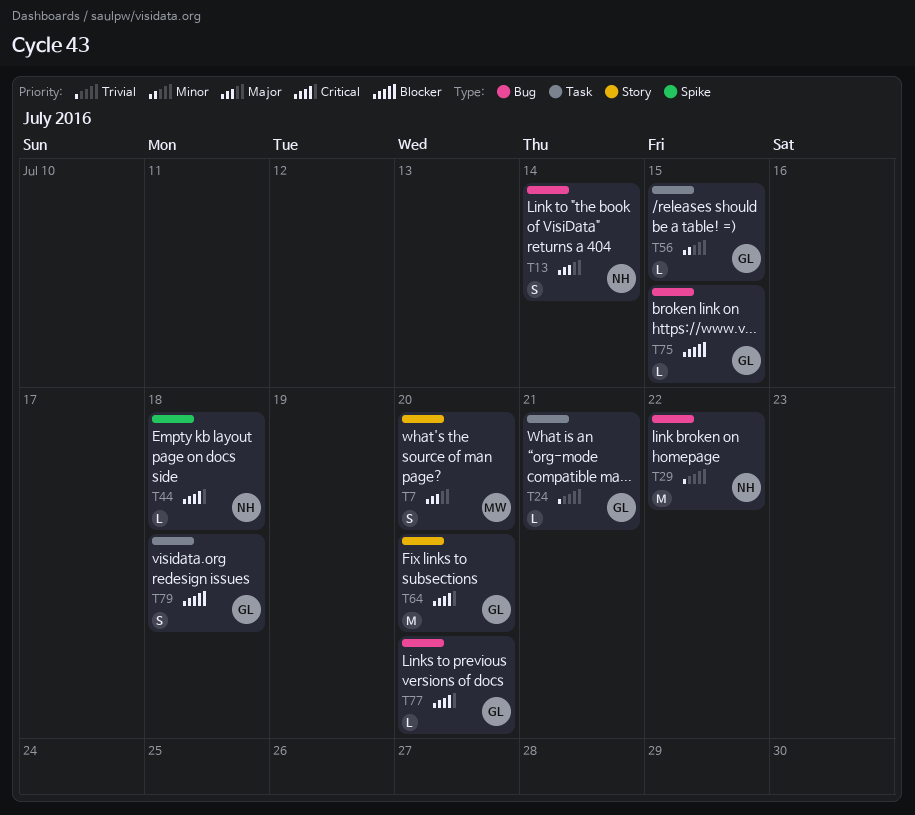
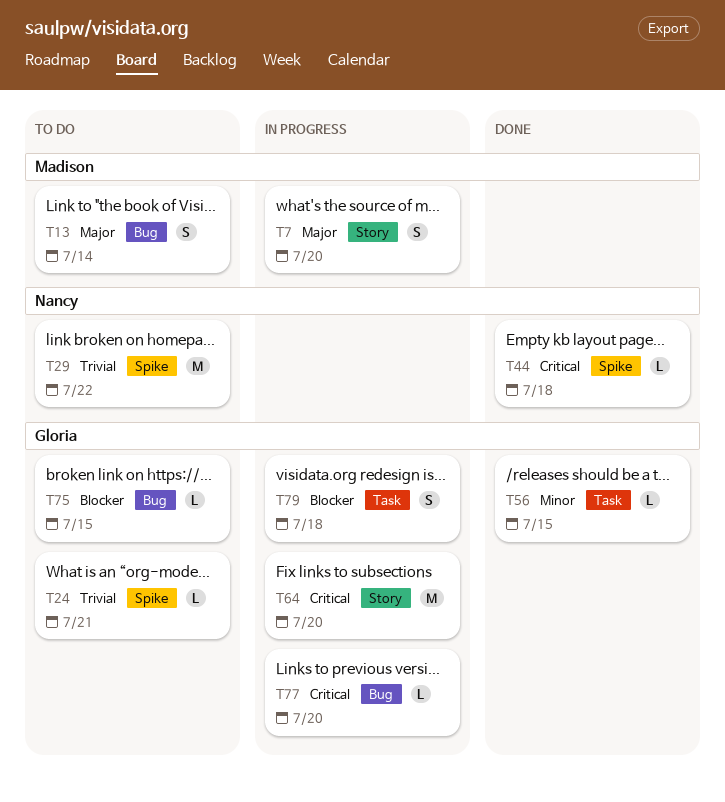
T13, owner: Nancy -> Madison
T24, label: Task -> Spike
T29, label: Bug -> Spike

